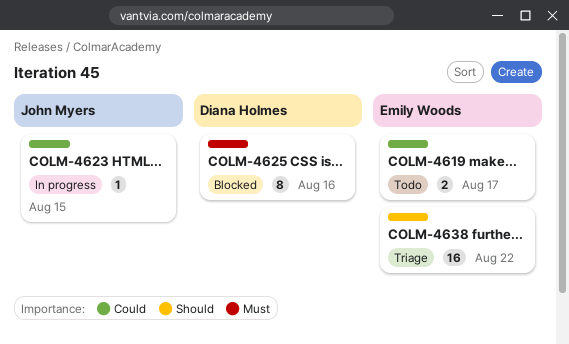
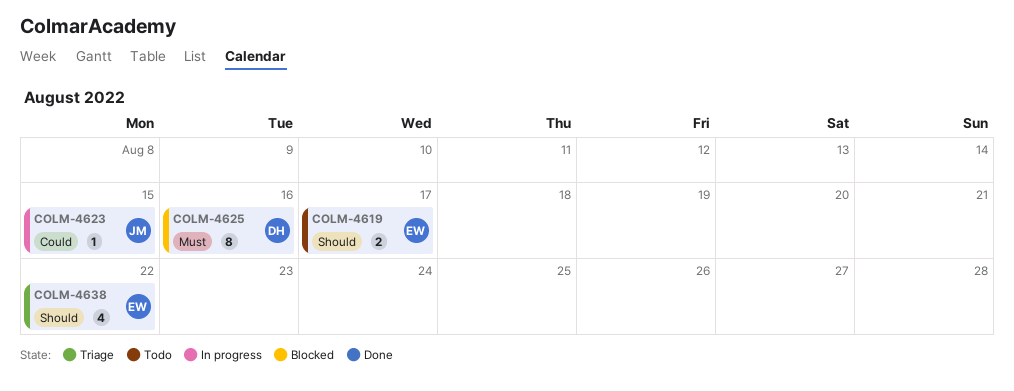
COLM-4619, priority: Could -> Should
COLM-4638, estimate: 16 -> 4

